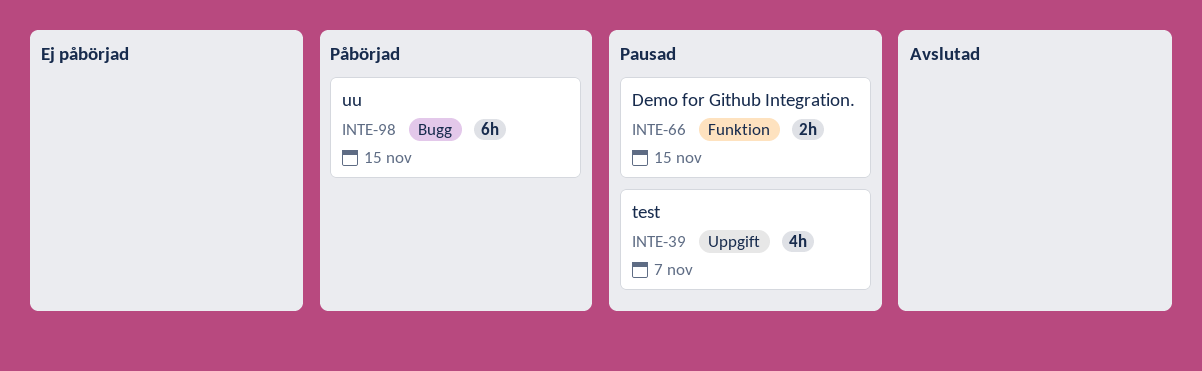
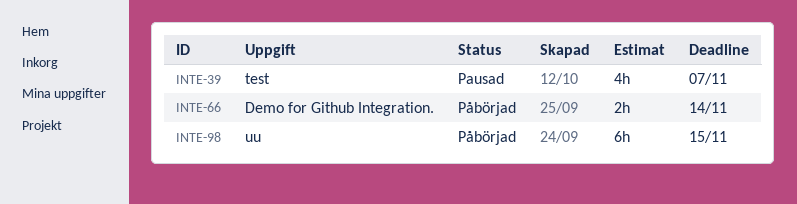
INTE-66, status: Pausad -> Påbörjad
INTE-66, due: Nov 15 -> Nov 14

